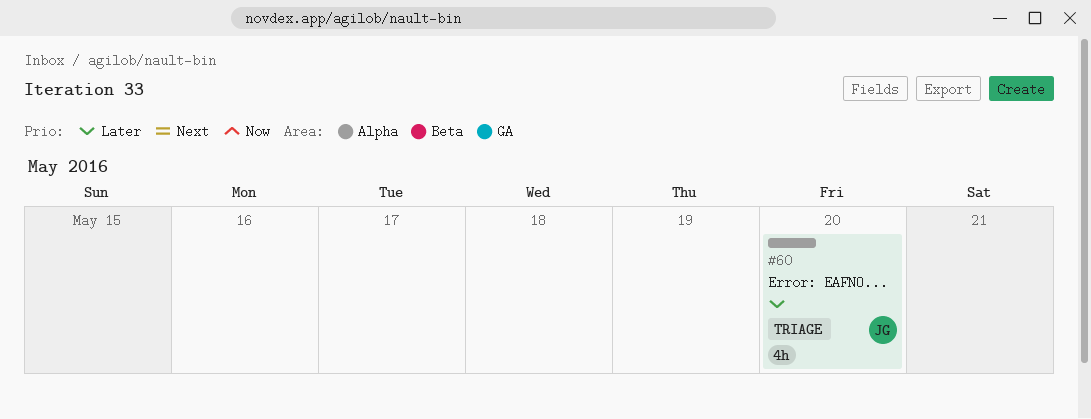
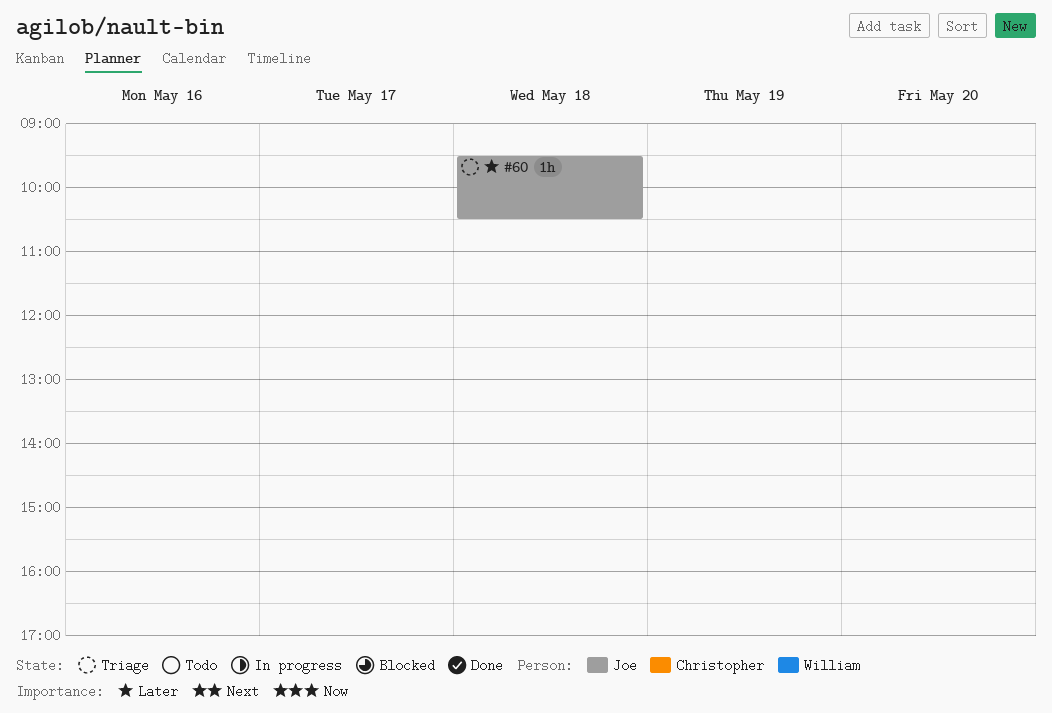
#60, estimate: 4h -> 1h
#60, day: May 20 -> May 18

